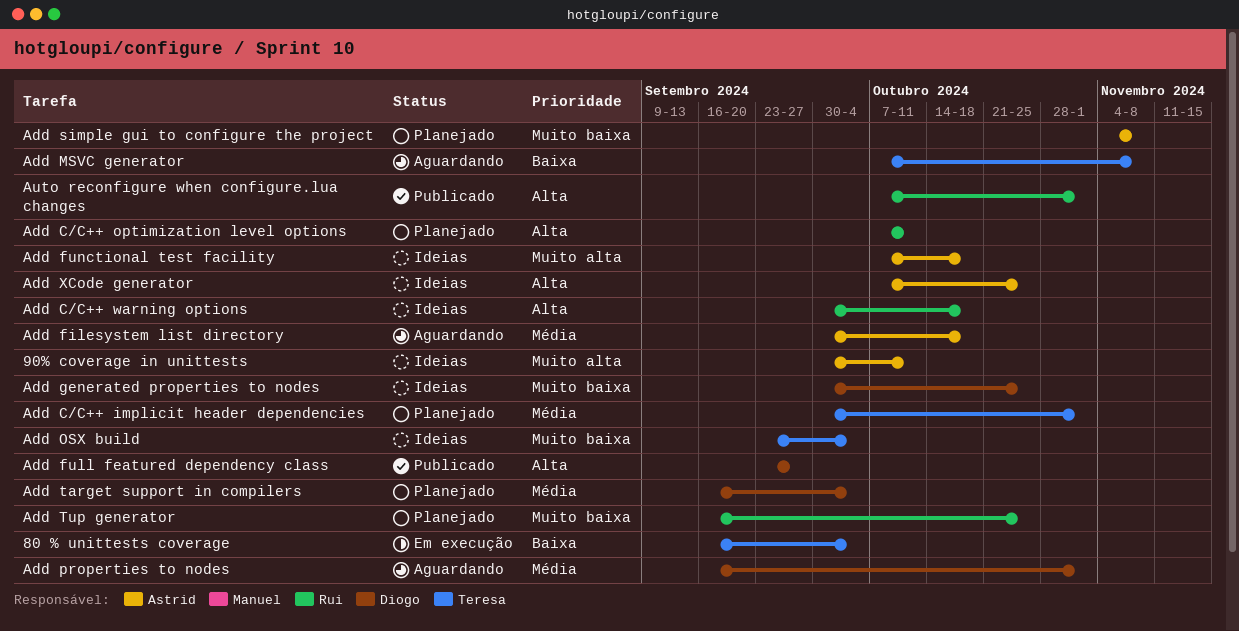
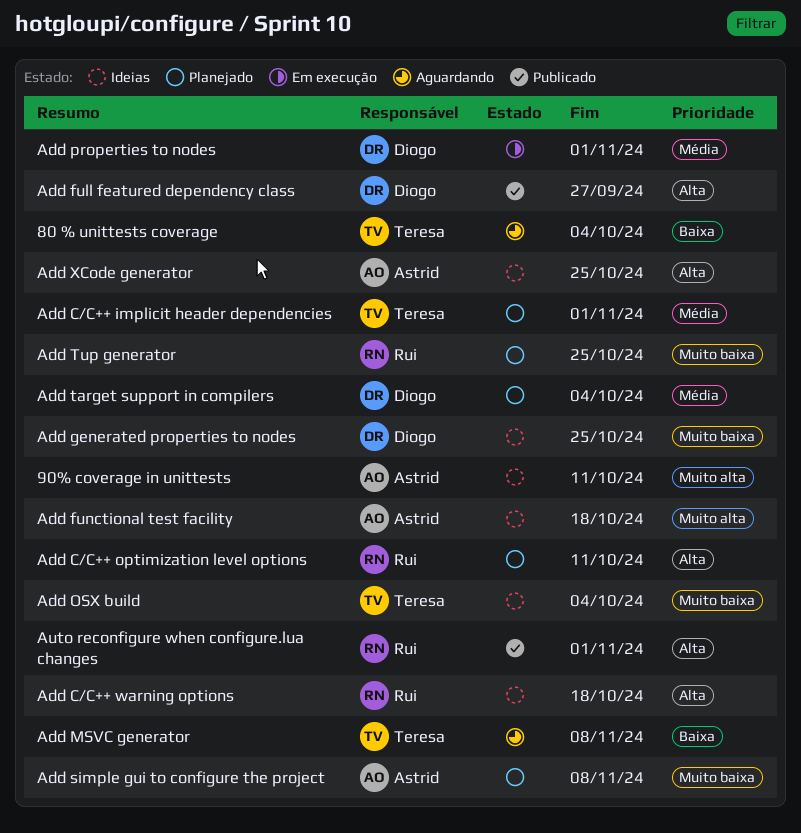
80 % unittests coverage, status: Em execução -> Aguardando
Add filesystem list directory: present -> none
Add properties to nodes, status: Aguardando -> Em execução

